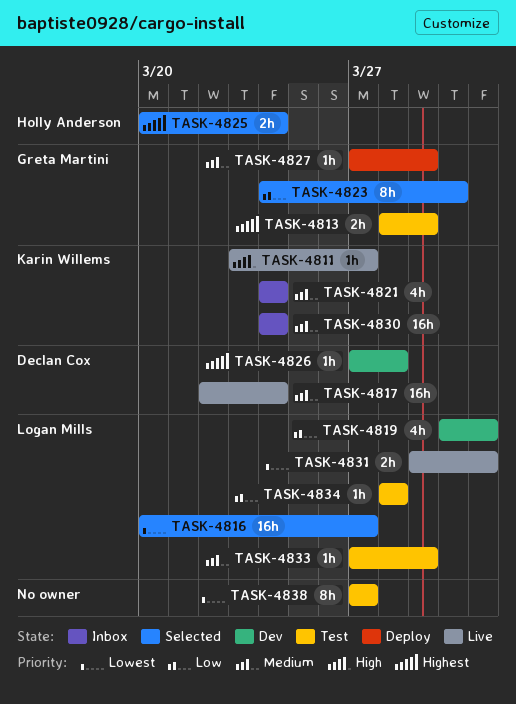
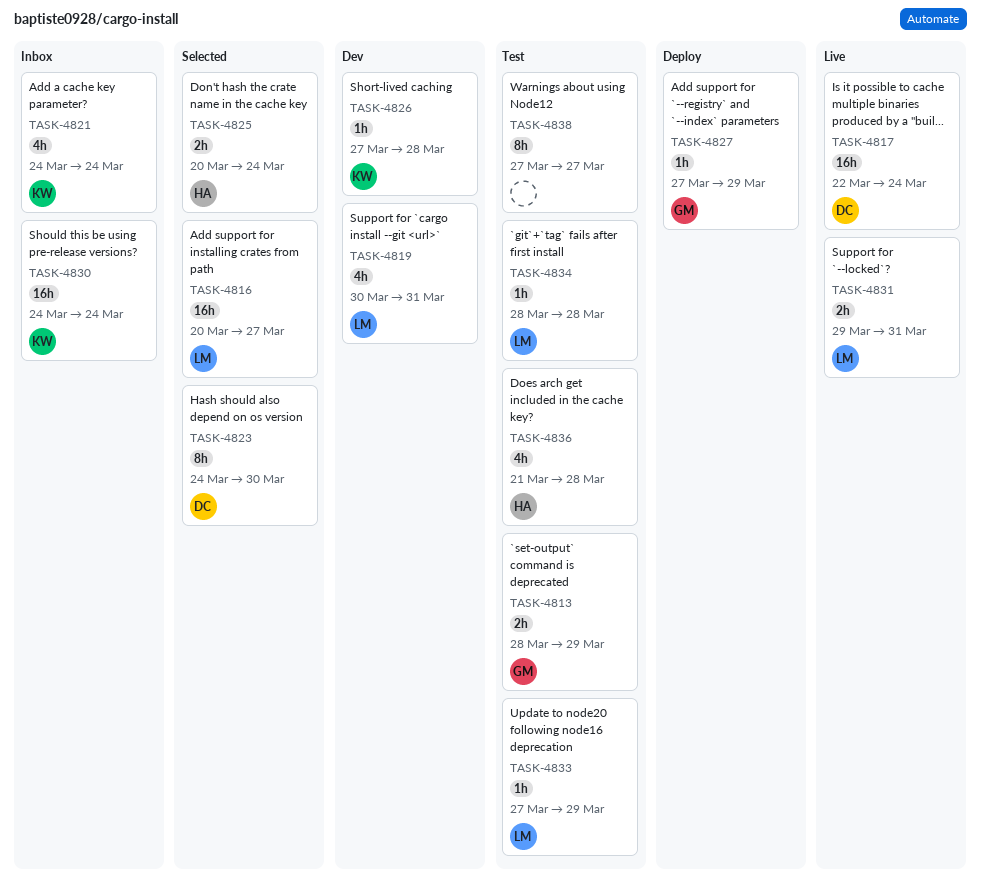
TASK-4811: present -> none
TASK-4823, owner: Greta Martini -> Declan Cox
TASK-4826, owner: Declan Cox -> Karin Willems
TASK-4836: none -> present

